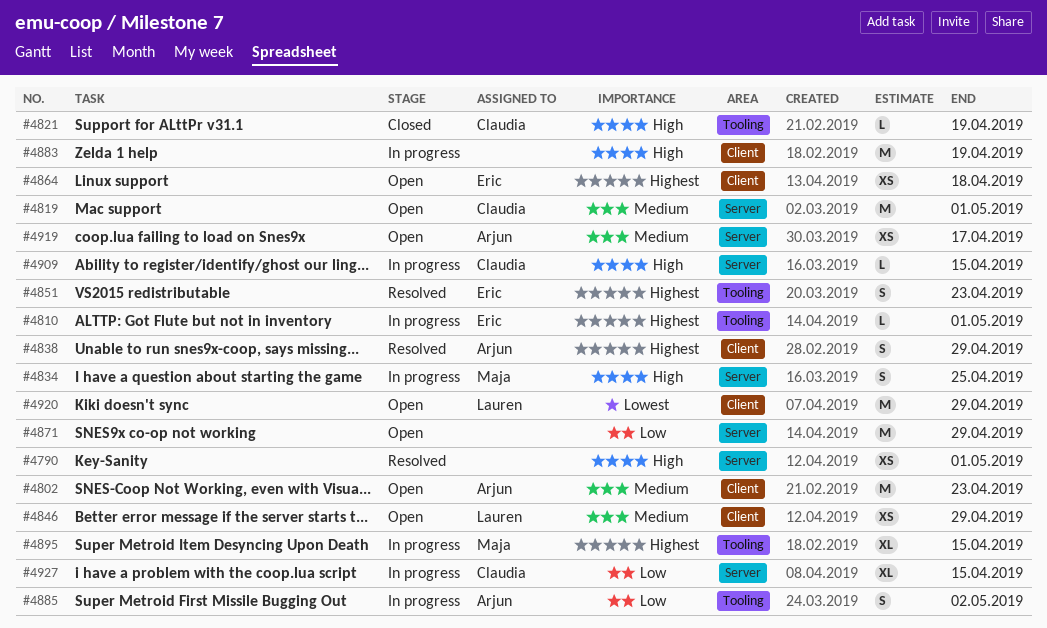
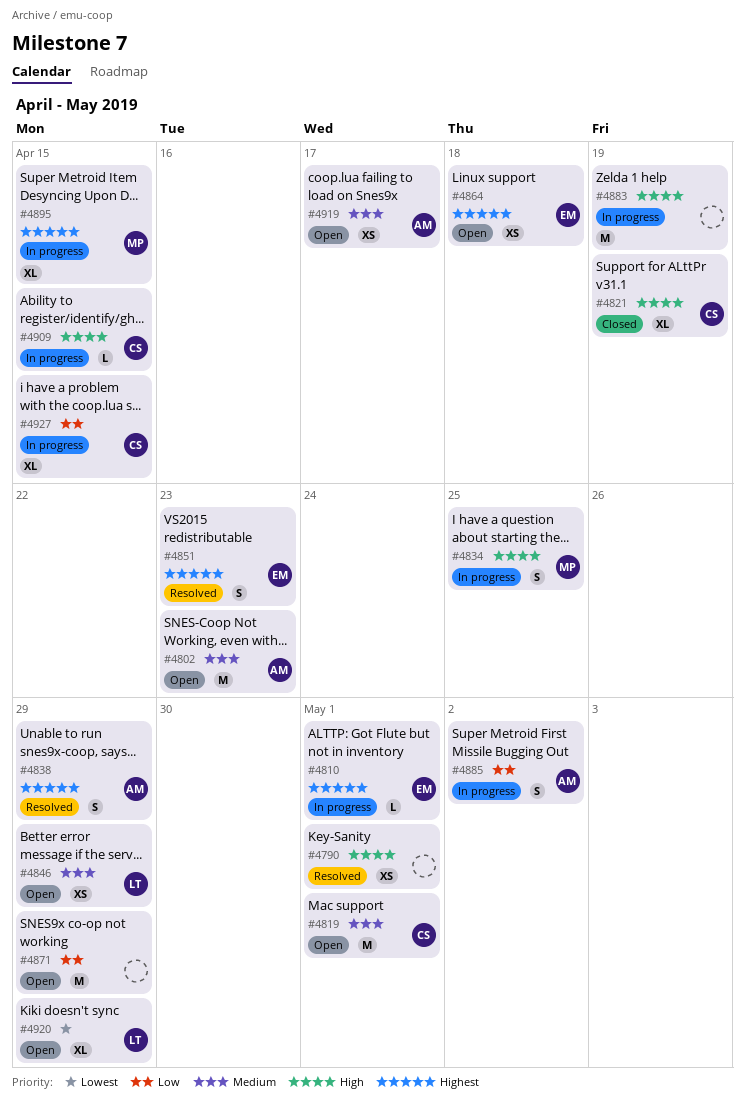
#4821, estimate: L -> XL
#4920, estimate: M -> XL

